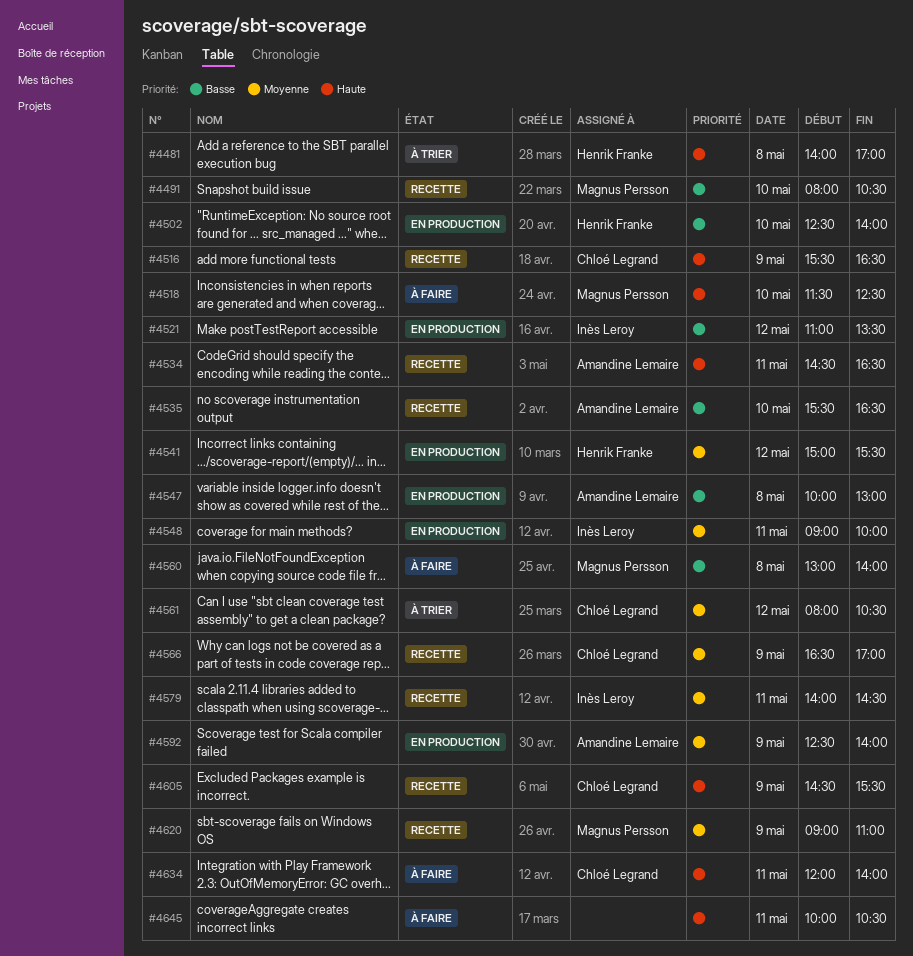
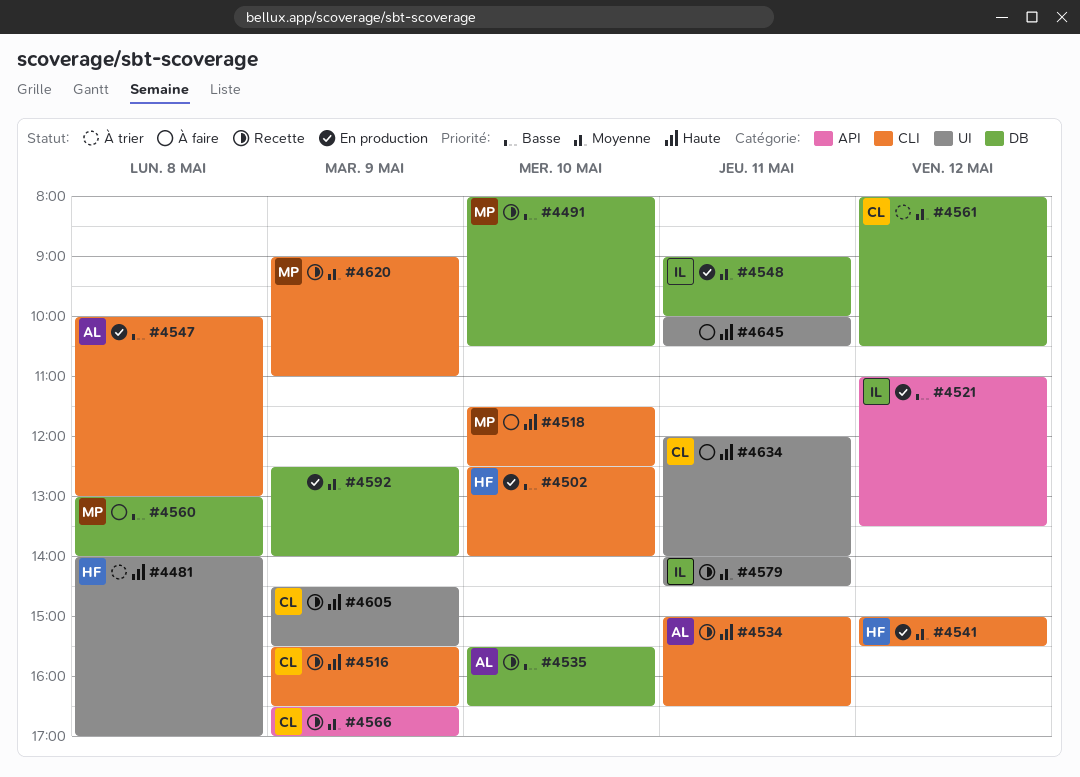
#4534, begins: 14:30 -> 15:00
#4592, owner: Amandine Lemaire -> none

